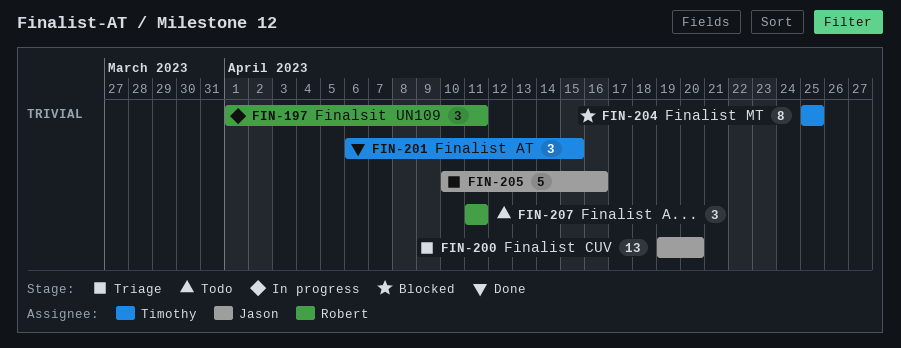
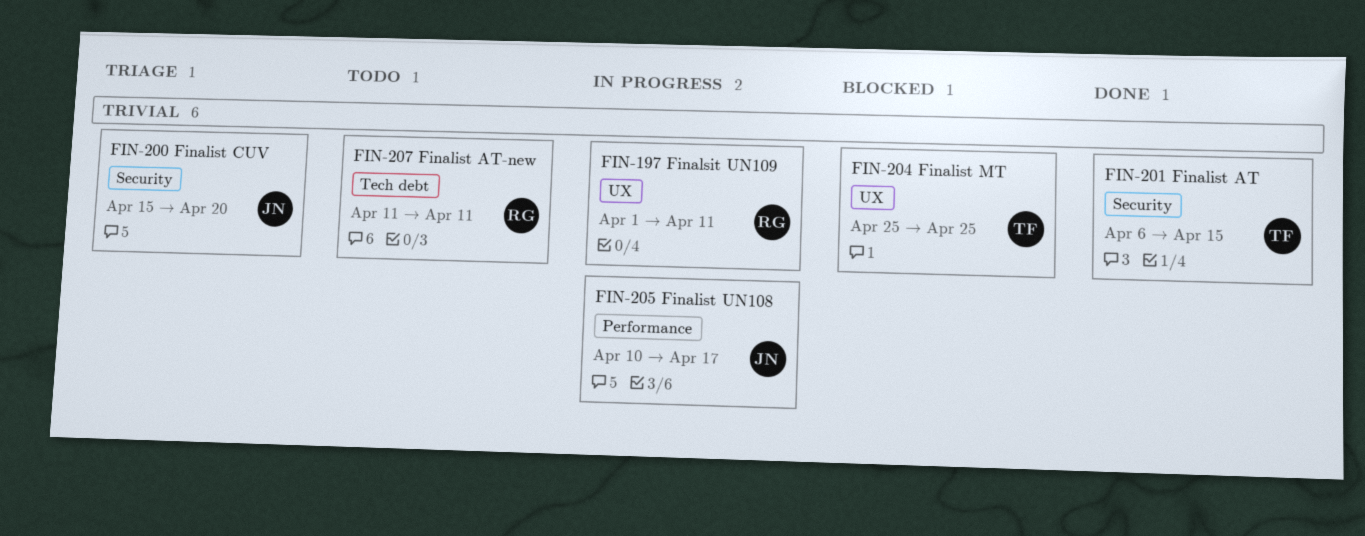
FIN-200, start: Apr 19 -> Apr 15
FIN-205, status: Triage -> In progress
FIN-205, due: Apr 16 -> Apr 17

